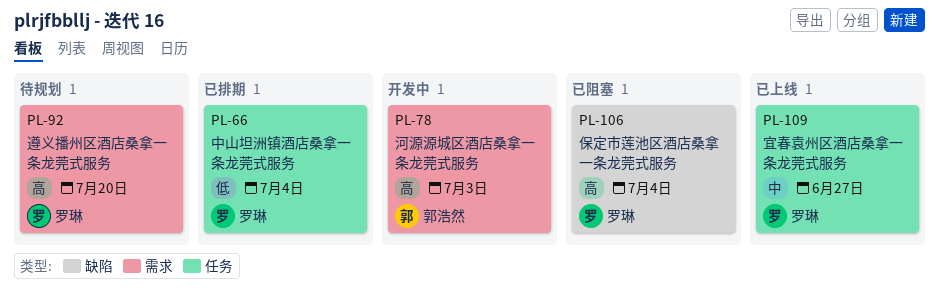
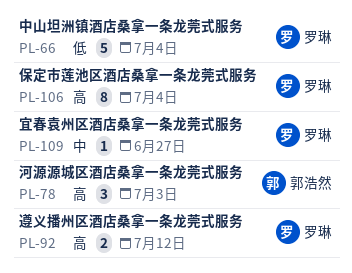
PL-92, due: Jul 20 -> Jul 12

